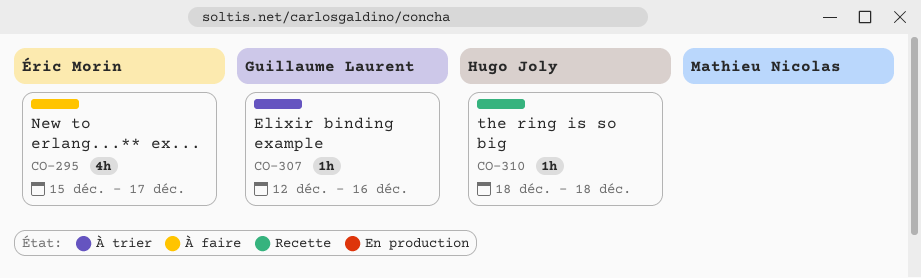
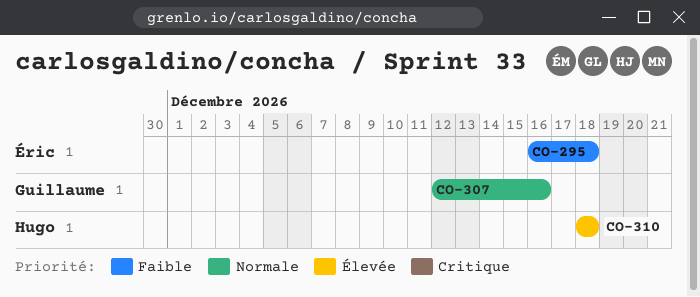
CO-295, start: Dec 15 -> Dec 16
CO-295, due: Dec 17 -> Dec 18

